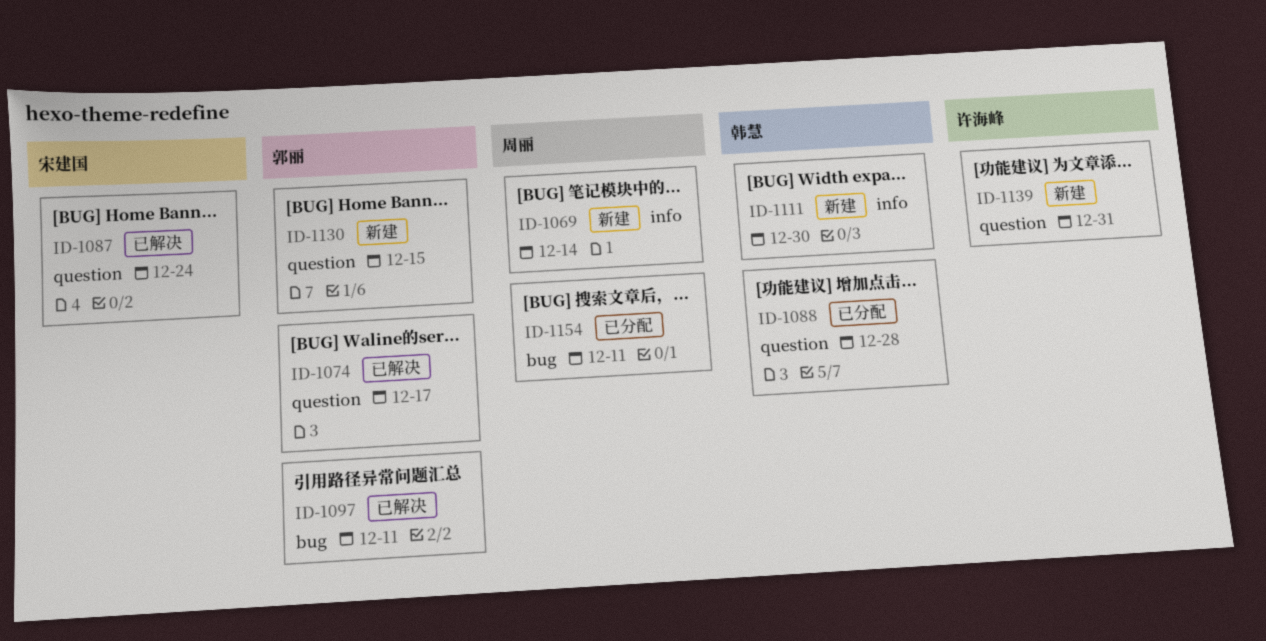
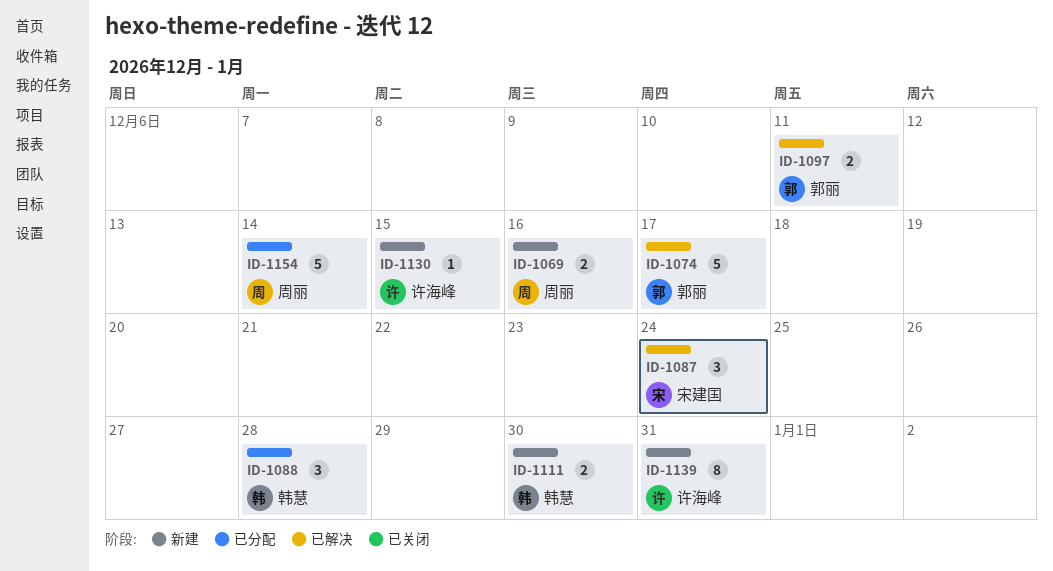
ID-1069, due: Dec 14 -> Dec 16
ID-1130, owner: 郭丽 -> 许海峰
ID-1154, due: Dec 11 -> Dec 14

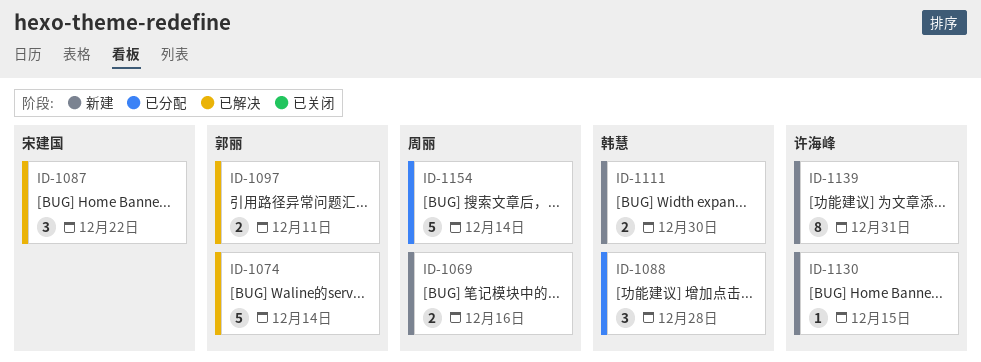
ID-1074, due: Dec 17 -> Dec 14
ID-1087, due: Dec 24 -> Dec 22

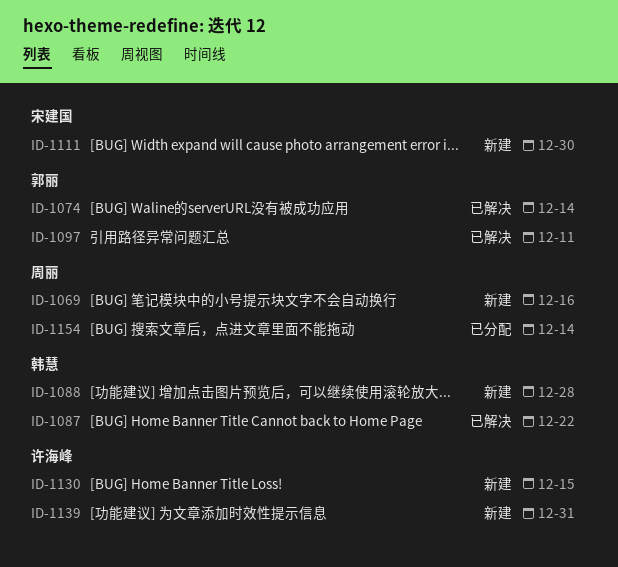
ID-1087, owner: 宋建国 -> 韩慧
ID-1088, status: 已分配 -> 新建
ID-1111, owner: 韩慧 -> 宋建国

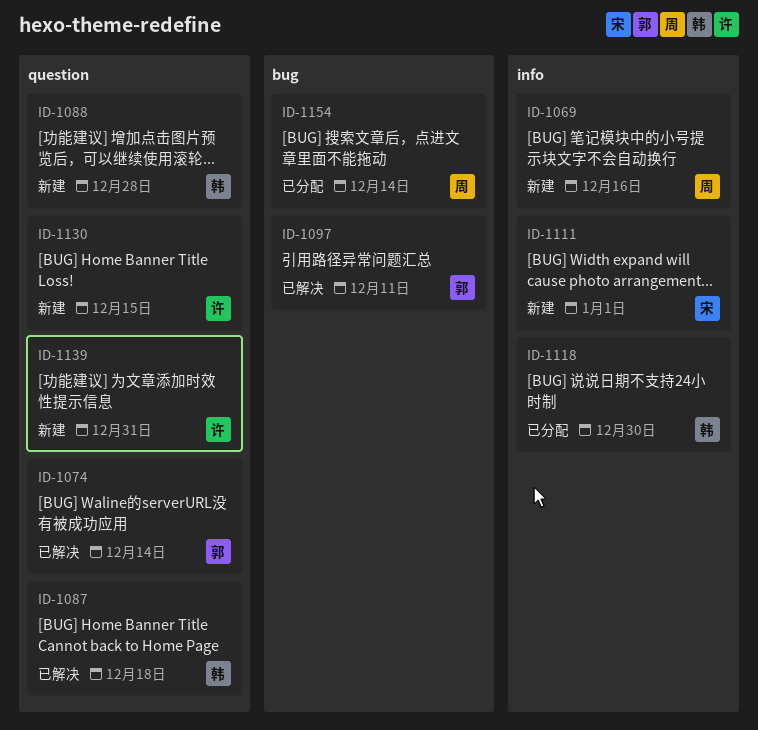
ID-1087, due: Dec 22 -> Dec 18
ID-1111, due: Dec 30 -> Jan 1
ID-1118: none -> present

